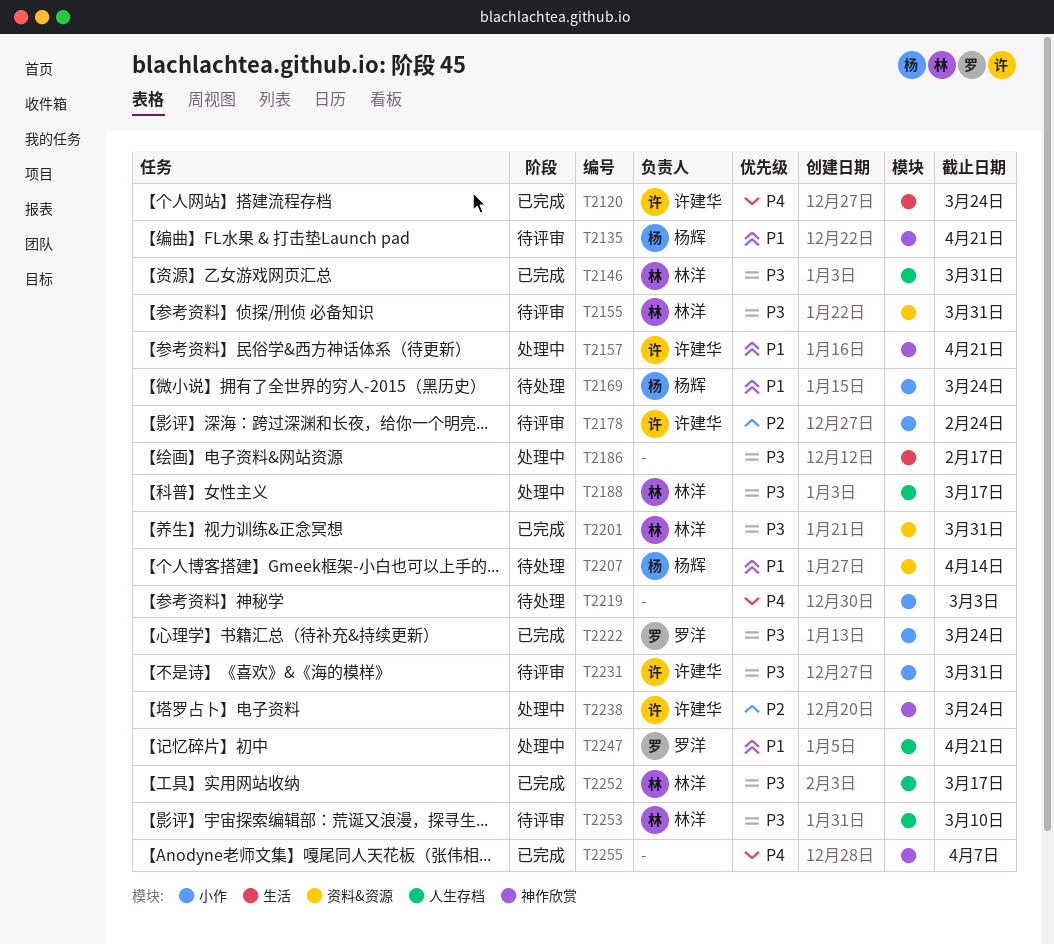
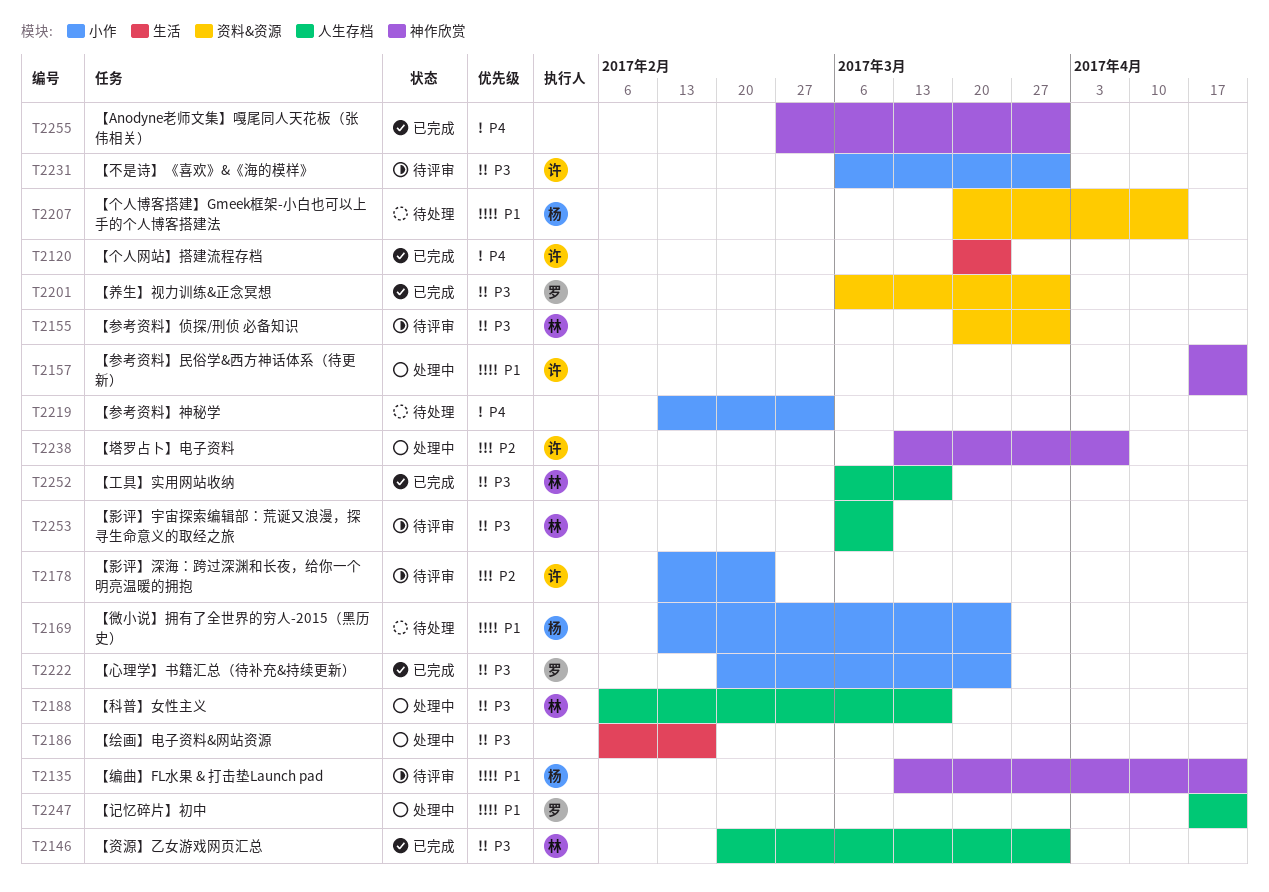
T2201, owner: 林洋 -> 罗洋
T2238, due: Mar 24 -> Apr 7
T2255, due: Apr 7 -> Mar 31

